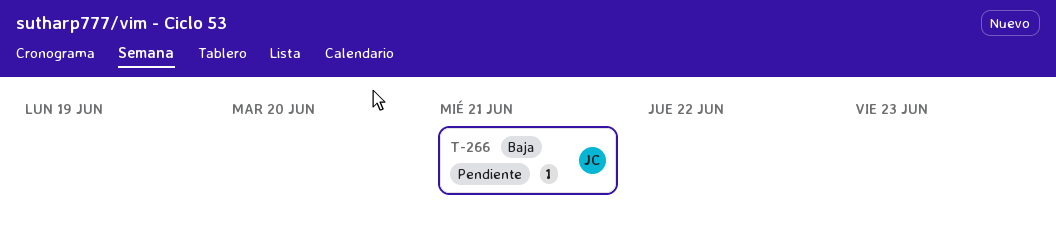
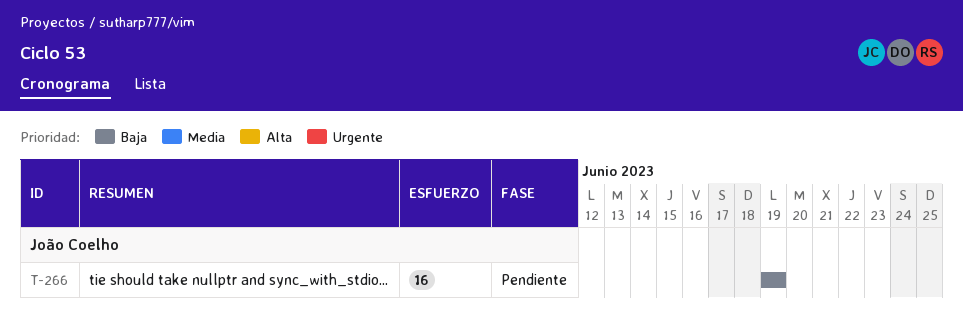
T-266, estimate: 1 -> 16
T-266, due: Jun 21 -> Jun 19

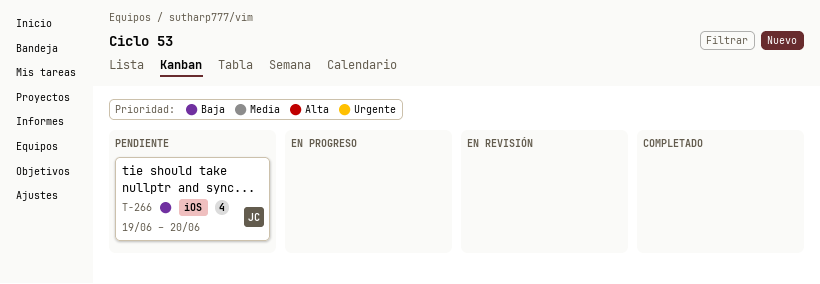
T-266, estimate: 16 -> 4
T-266, due: Jun 19 -> Jun 20

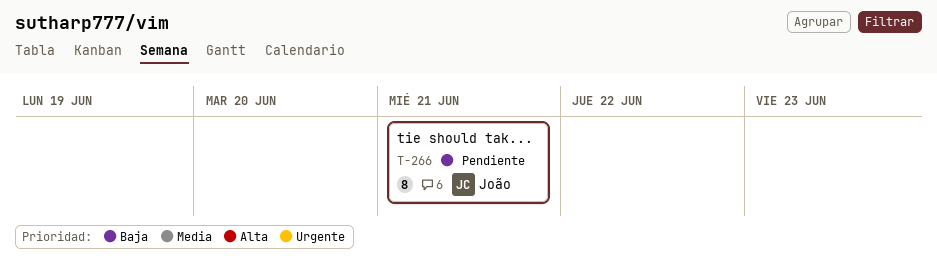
T-266, estimate: 4 -> 8
T-266, due: Jun 20 -> Jun 21

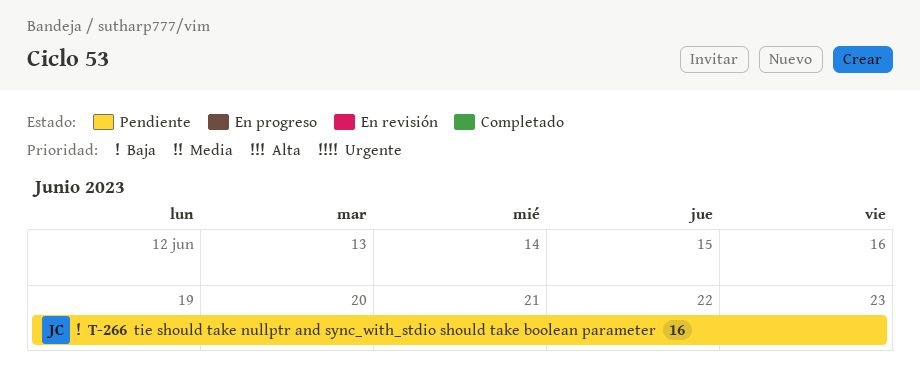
T-266, estimate: 8 -> 16
T-266, due: Jun 21 -> Jun 23

